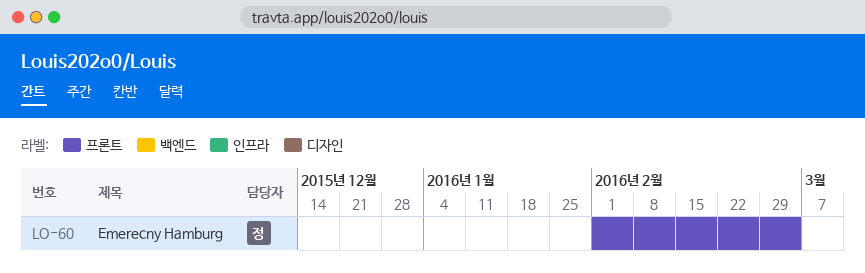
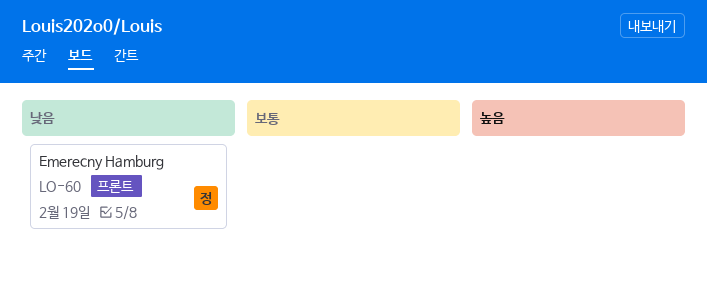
LO-60, due: Mar 4 -> Feb 19

